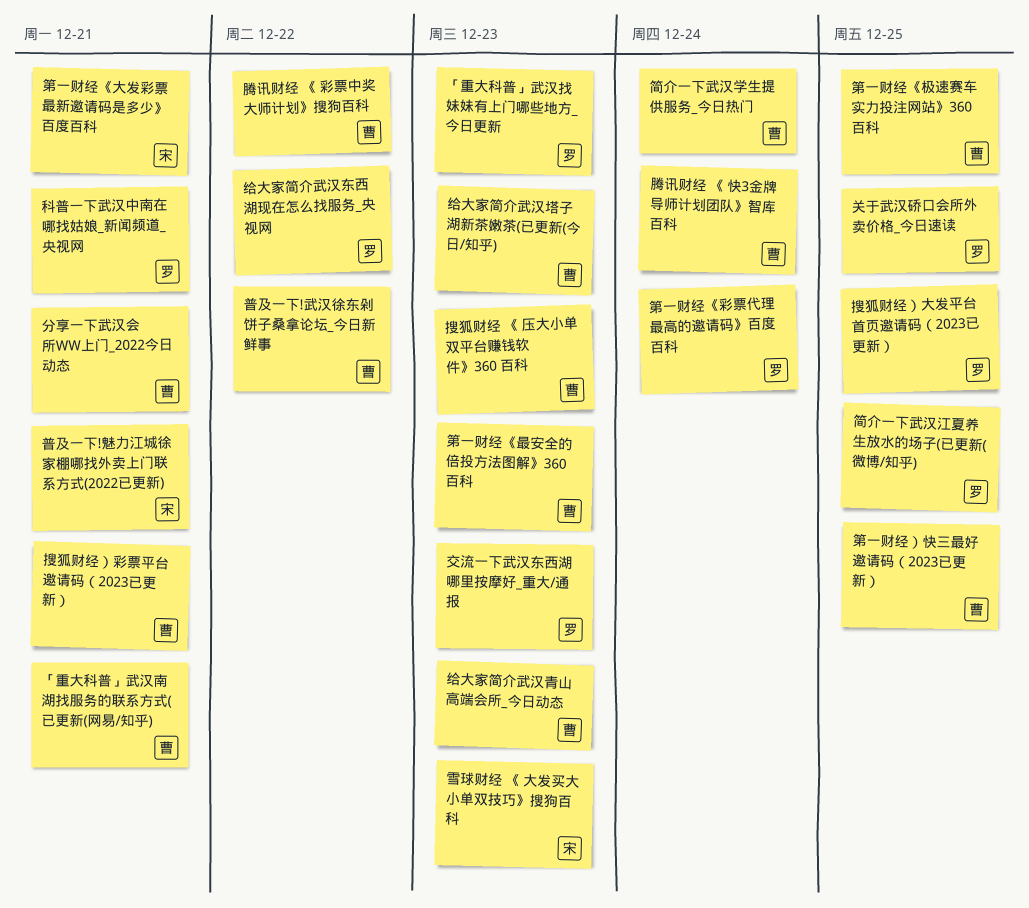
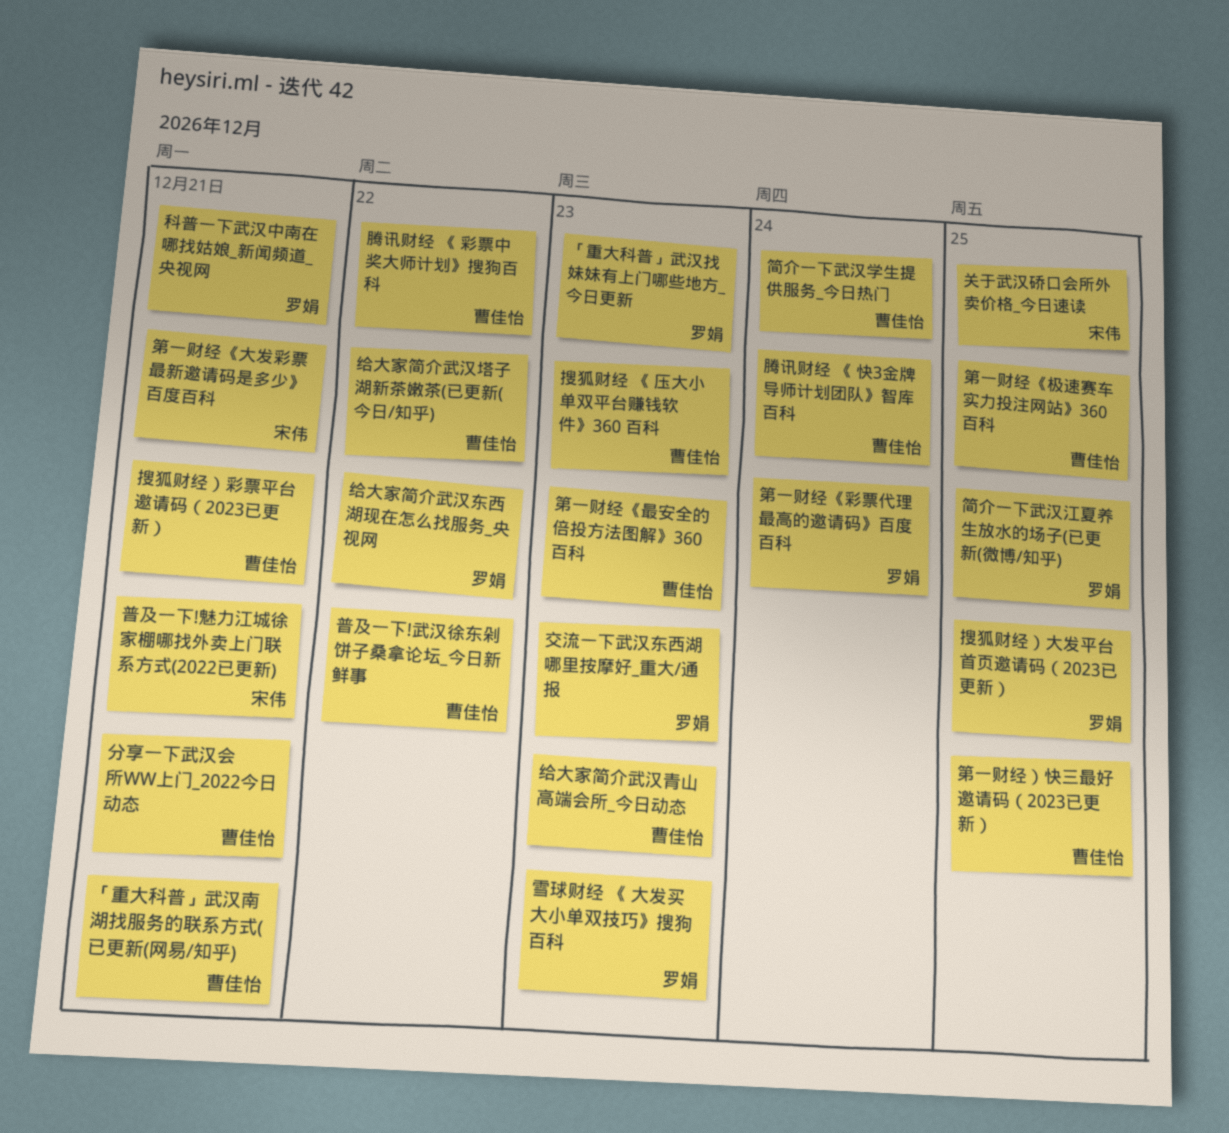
关于武汉硚口会所外卖价格_今日速读, owner: 罗娟 -> 宋伟
给大家简介武汉塔子湖新茶嫩茶(已更新(今日/知乎), due: Dec 23 -> Dec 22
雪球财经 《 大发买大小单双技巧》搜狗百科, owner: 宋伟 -> 罗娟

